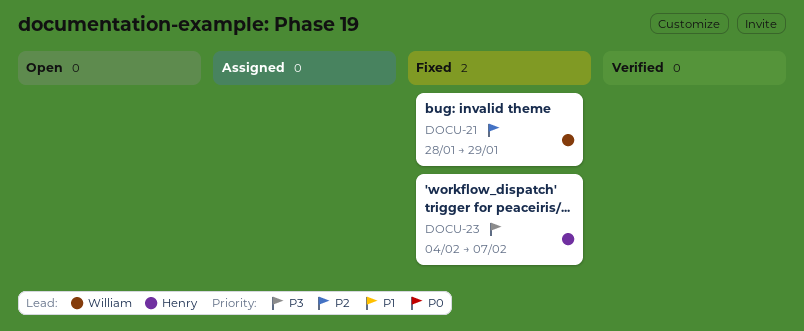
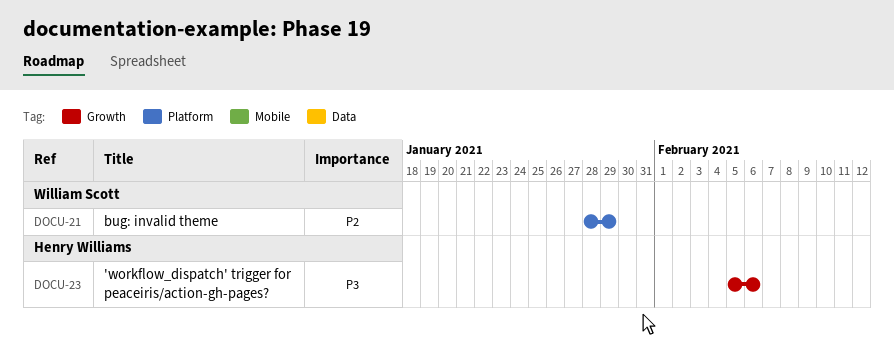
DOCU-23, start: Feb 4 -> Feb 5
DOCU-23, due: Feb 7 -> Feb 6

